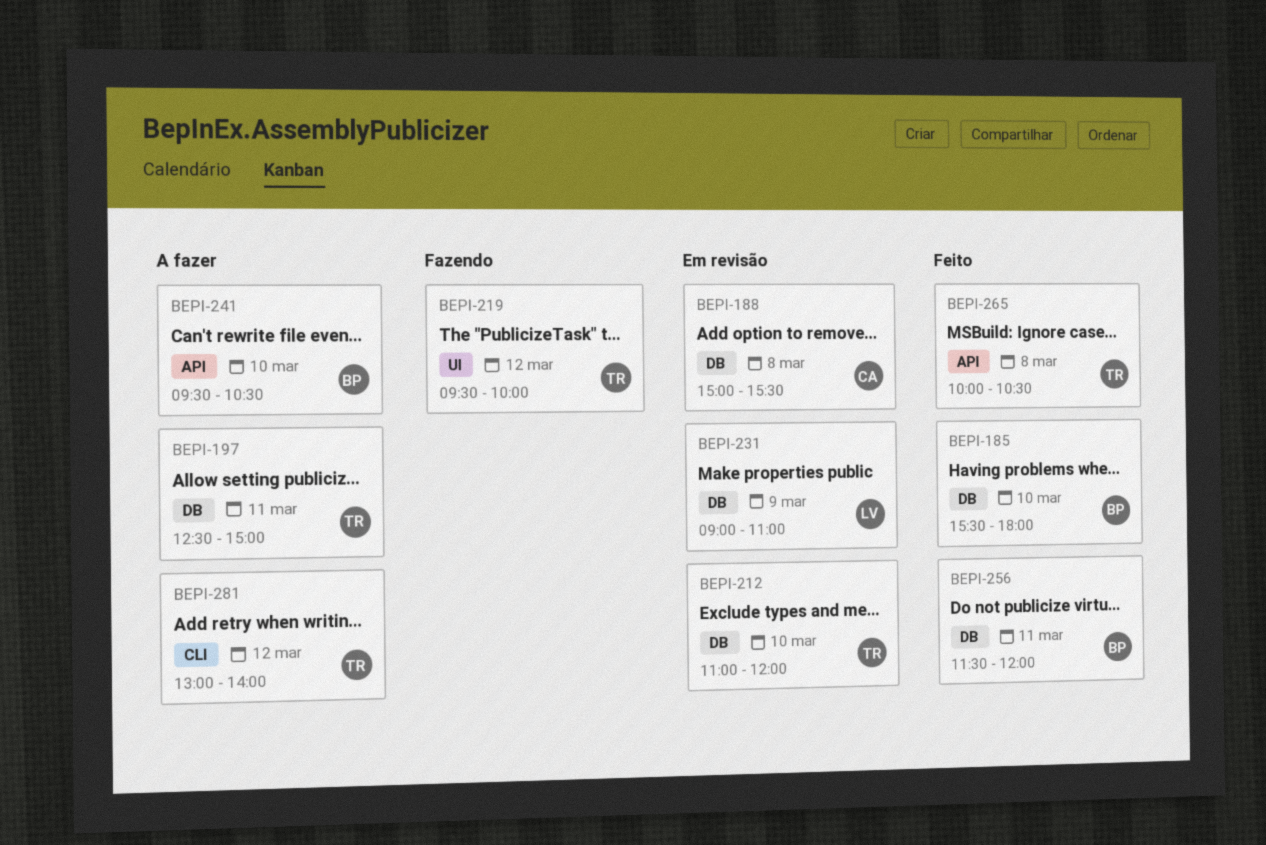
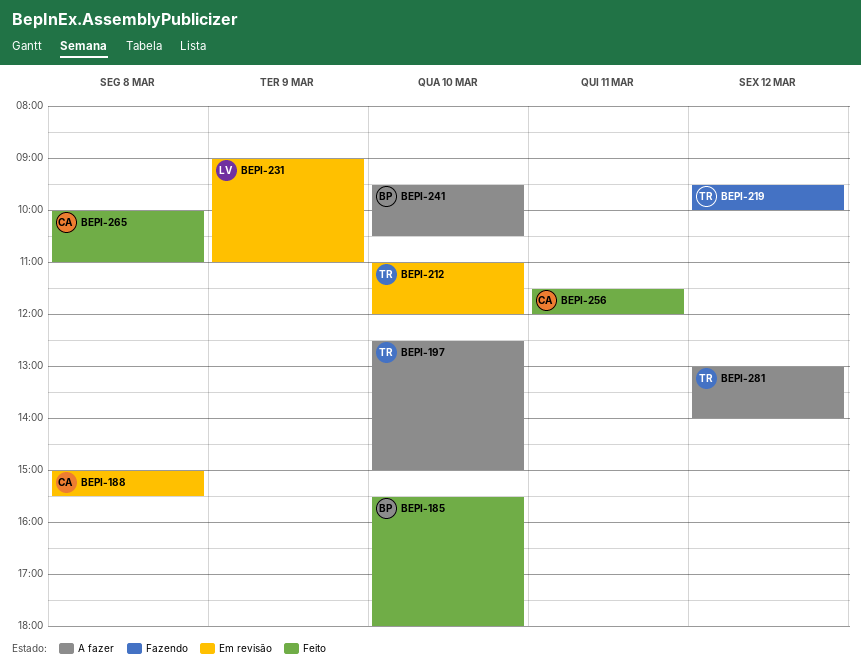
BEPI-197, day: Mar 11 -> Mar 10
BEPI-256, owner: BP -> CA
BEPI-265, owner: TR -> CA
BEPI-265, ends: 10:30 -> 11:00

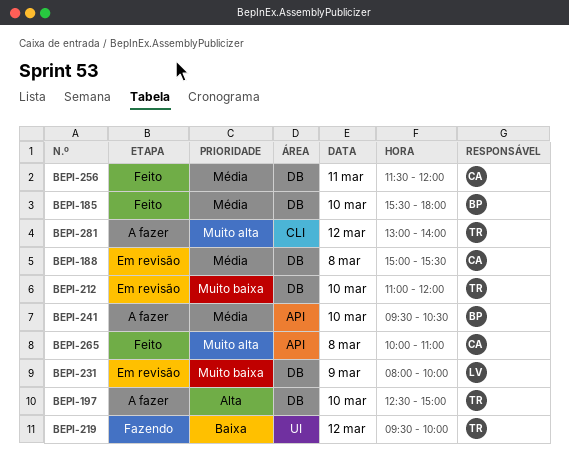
BEPI-231, begins: 09:00 -> 08:00
BEPI-231, ends: 11:00 -> 10:00

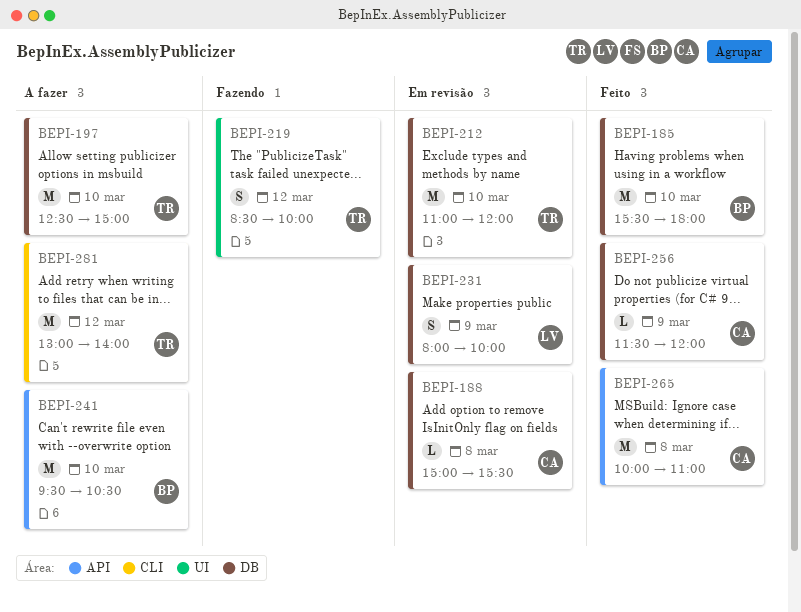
BEPI-219, begins: 09:30 -> 08:30
BEPI-256, day: Mar 11 -> Mar 9

